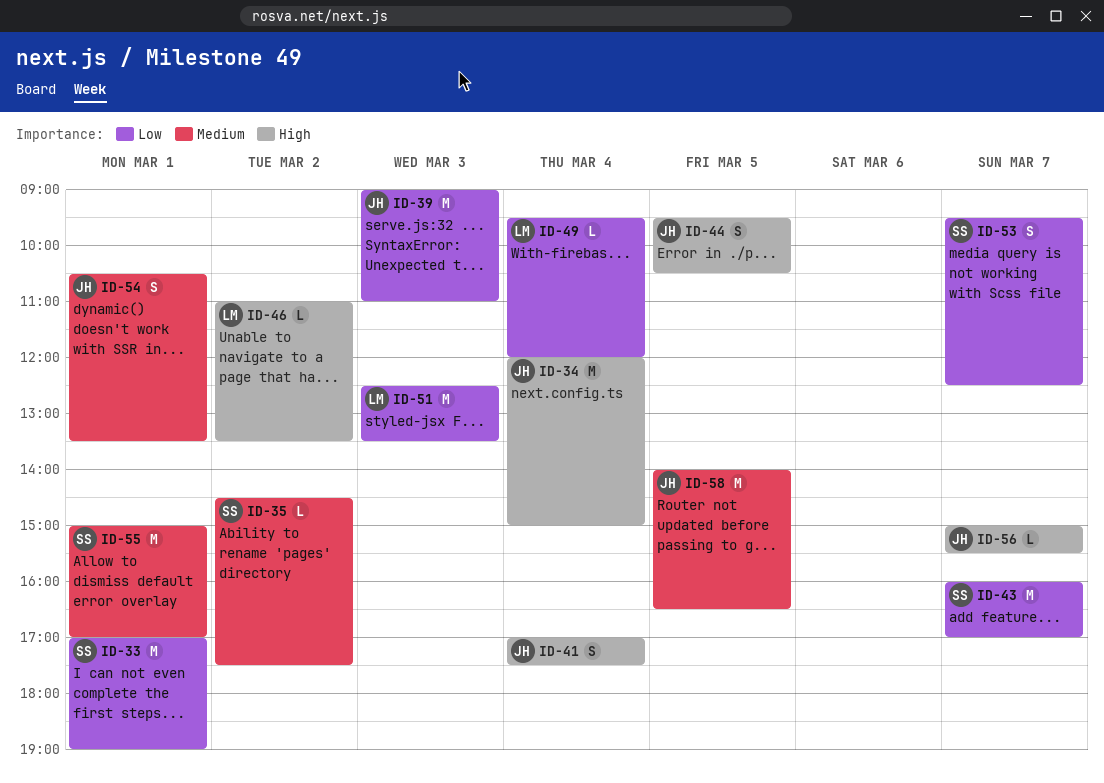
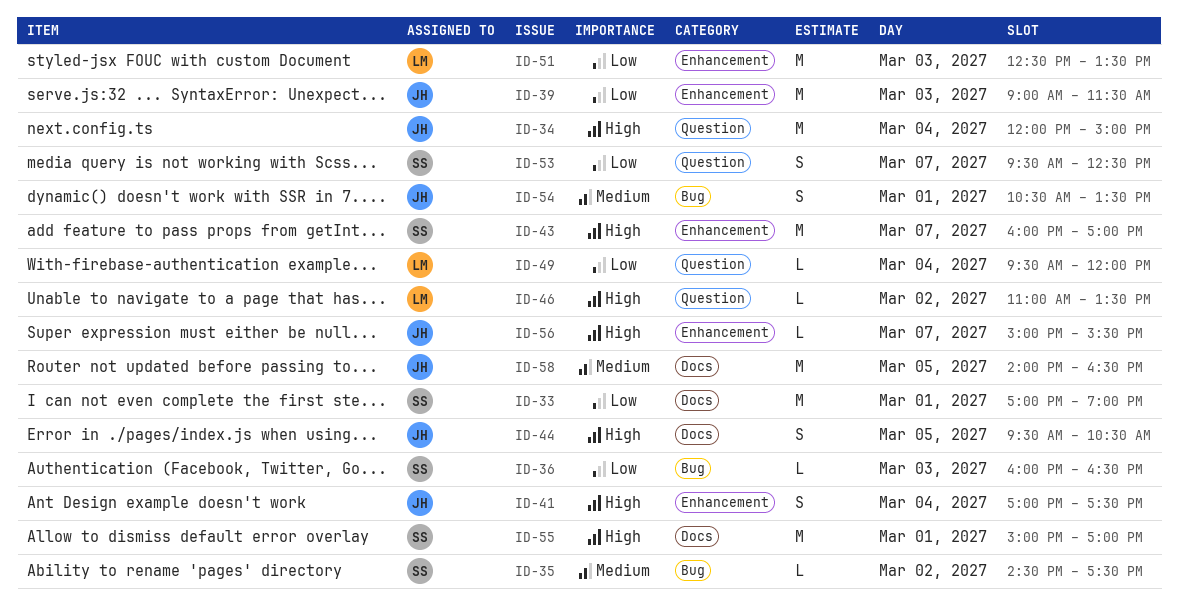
ID-36: none -> present
ID-39, ends: 11:00 -> 11:30
ID-43, priority: Low -> High
ID-55, priority: Medium -> High

